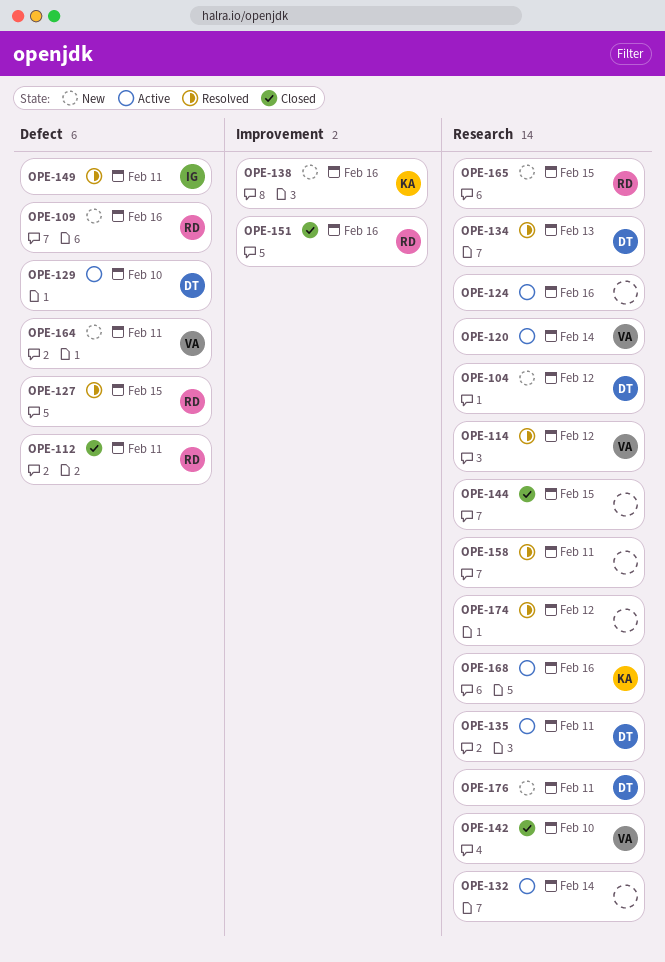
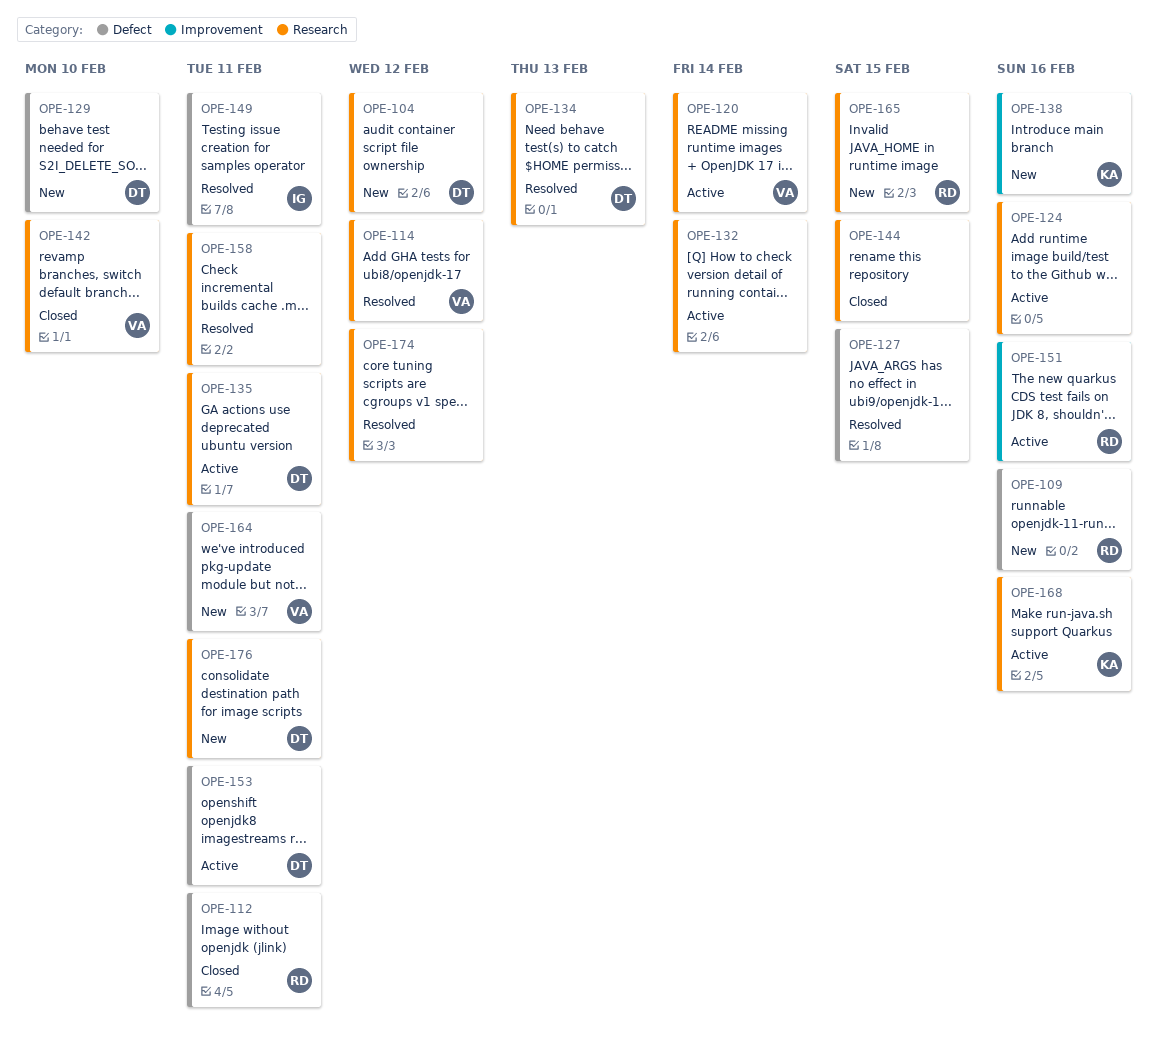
OPE-127, owner: RD -> none
OPE-129, status: Active -> New
OPE-151, status: Closed -> Active
OPE-153: none -> present

